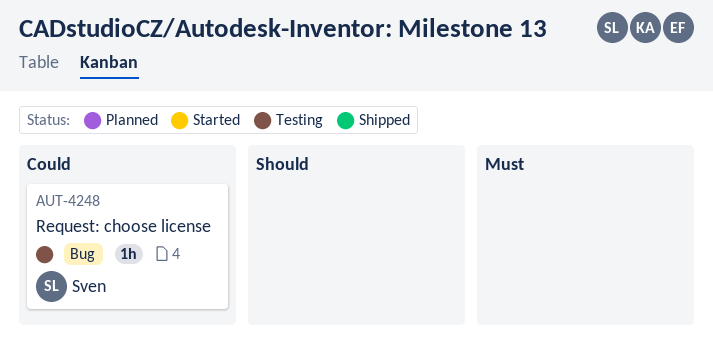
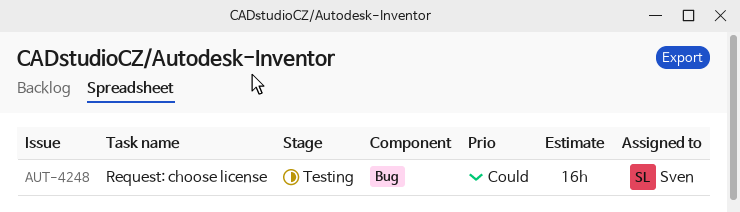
AUT-4248, estimate: 1h -> 16h

